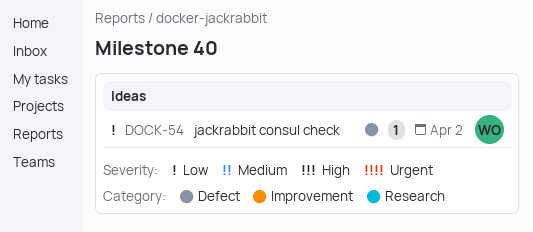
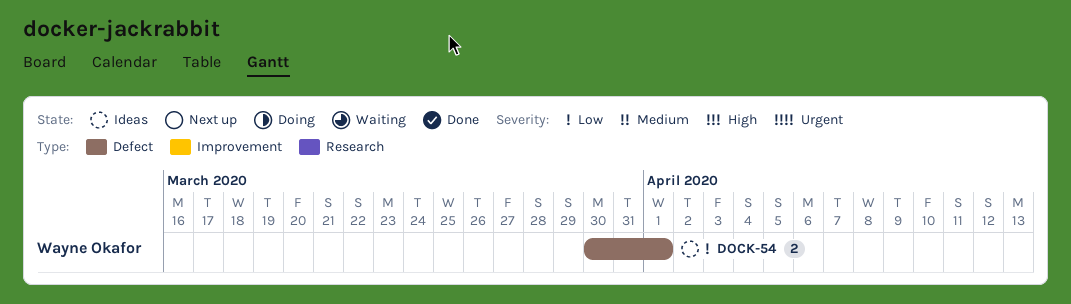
DOCK-54, estimate: 1 -> 2
DOCK-54, due: Apr 2 -> Apr 1

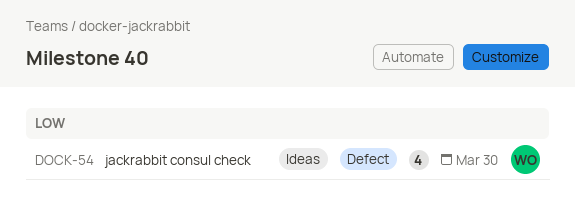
DOCK-54, estimate: 2 -> 4
DOCK-54, due: Apr 1 -> Mar 30

